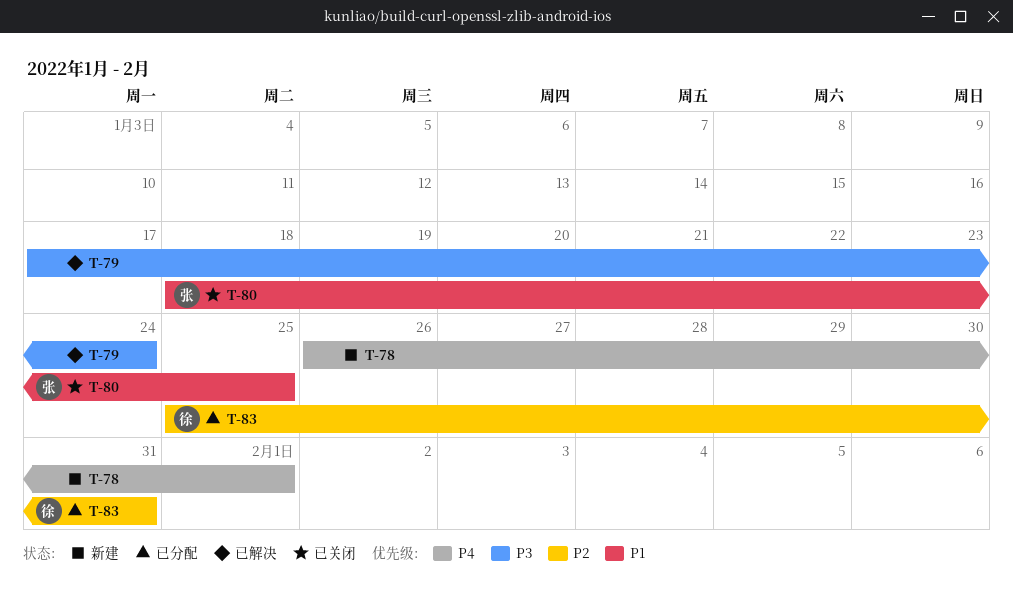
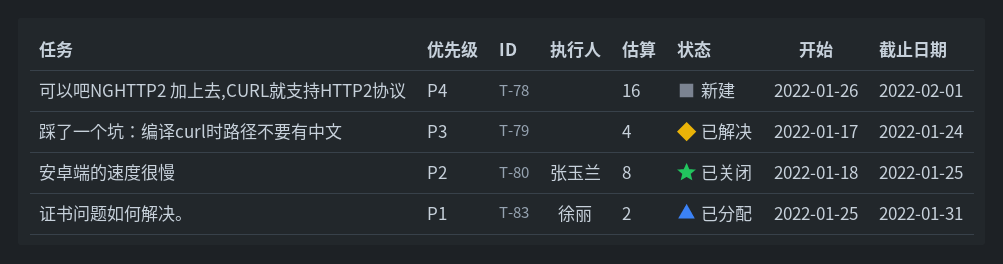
T-80, priority: P1 -> P2
T-83, priority: P2 -> P1

